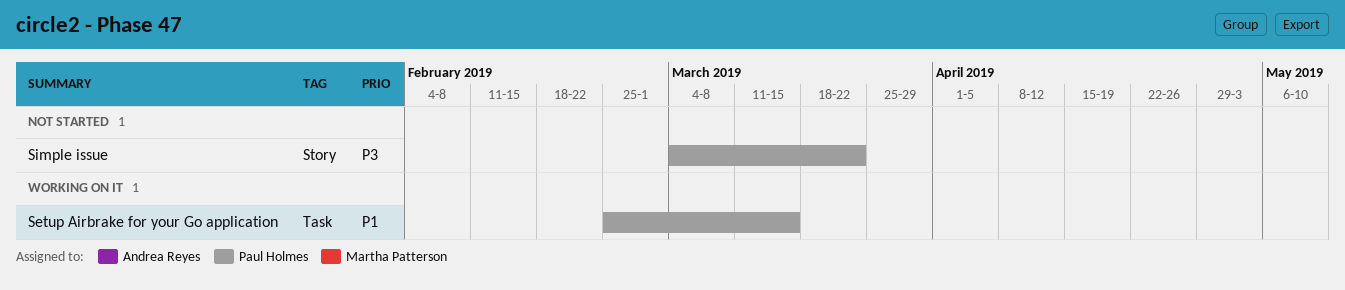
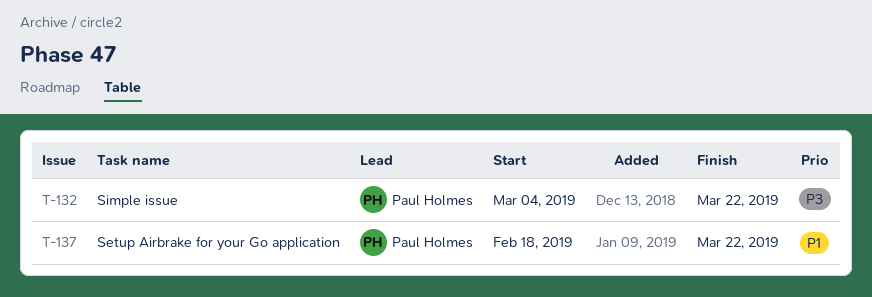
Setup Airbrake for your Go application, start: Feb 25 -> Feb 18
Setup Airbrake for your Go application, due: Mar 15 -> Mar 22

